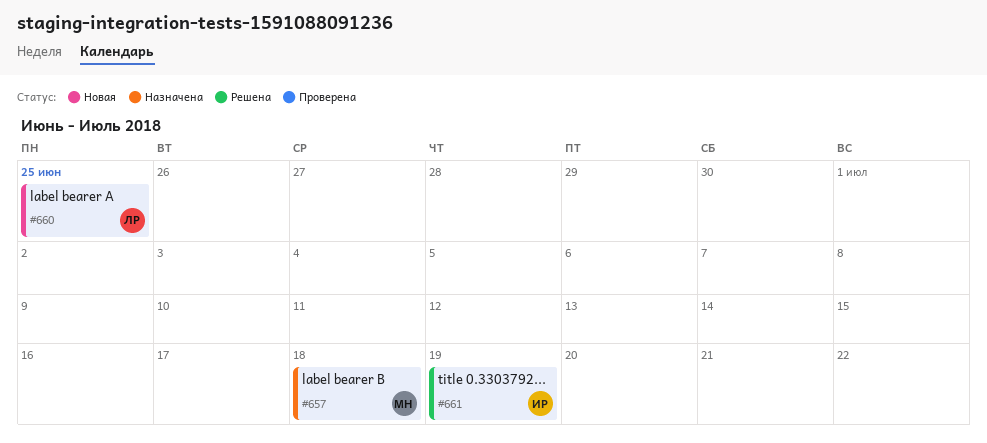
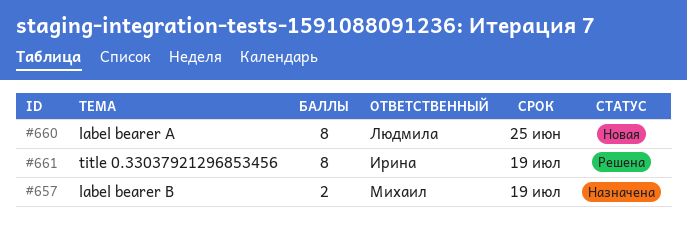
#657, due: Jul 18 -> Jul 19

